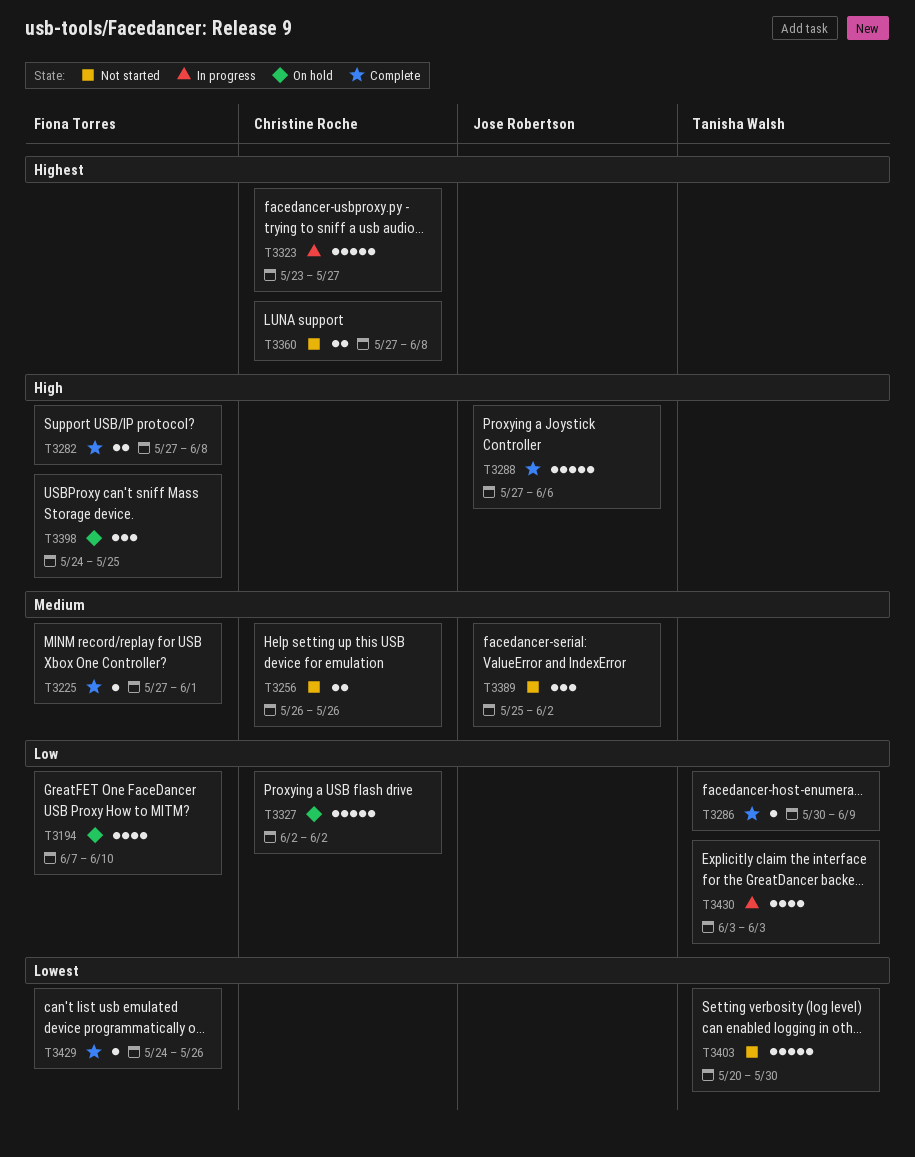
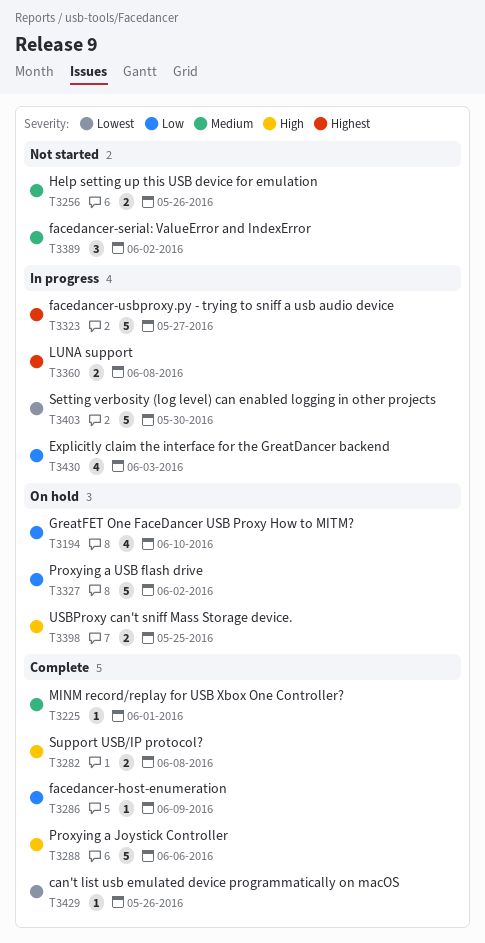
T3360, status: Not started -> In progress
T3398, estimate: 3 -> 2
T3403, status: Not started -> In progress

